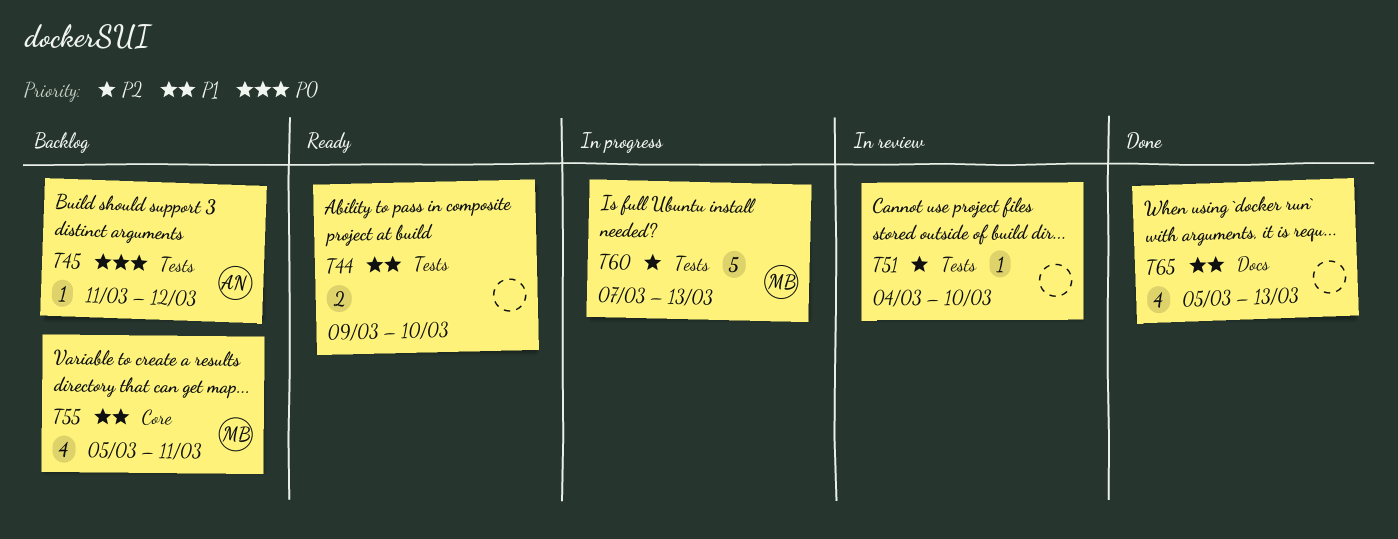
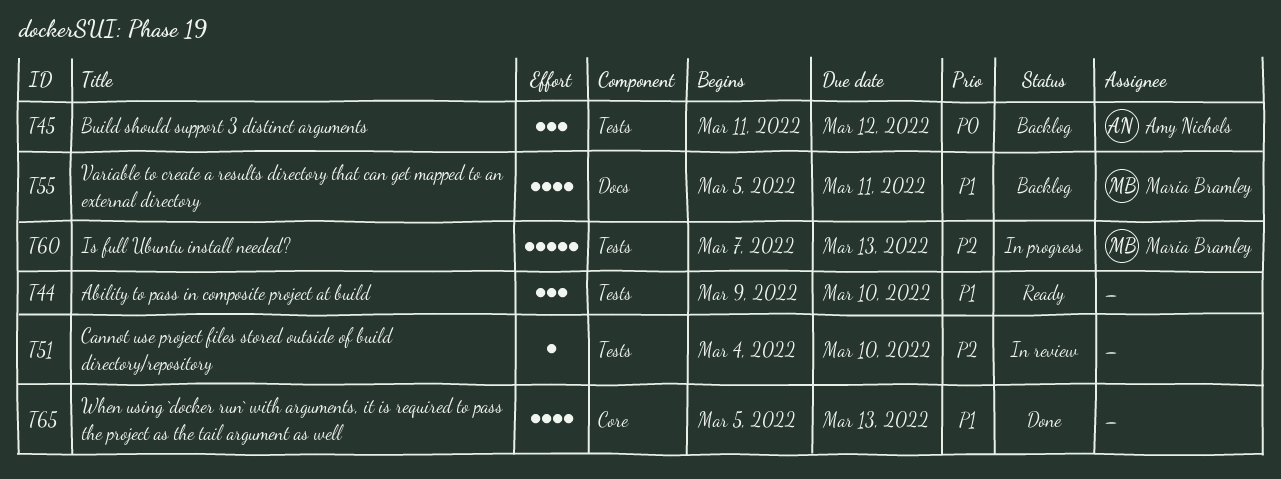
T44, estimate: 2 -> 3
T45, estimate: 1 -> 3
T55, label: Core -> Docs
T65, label: Docs -> Core

